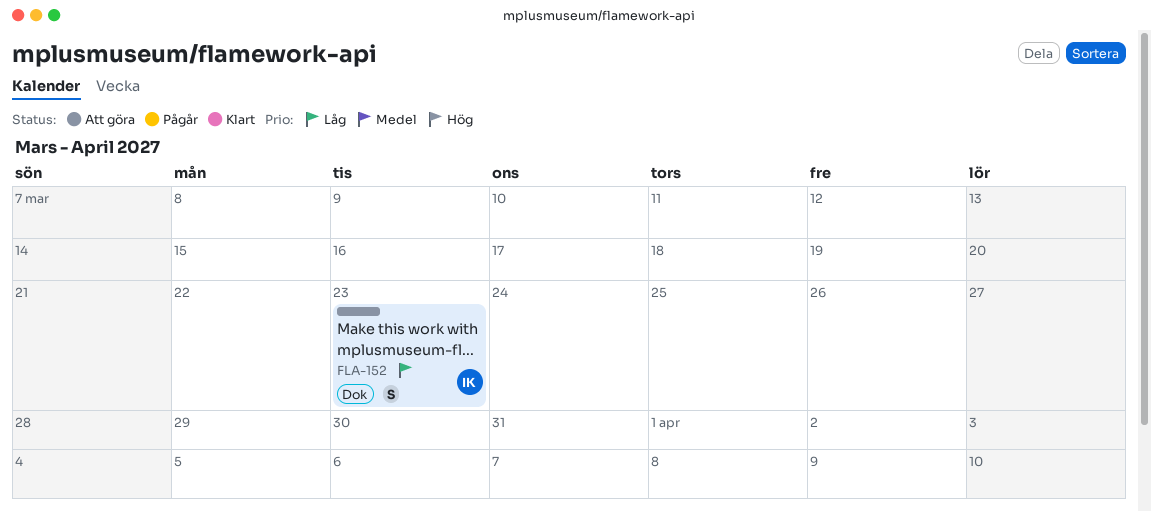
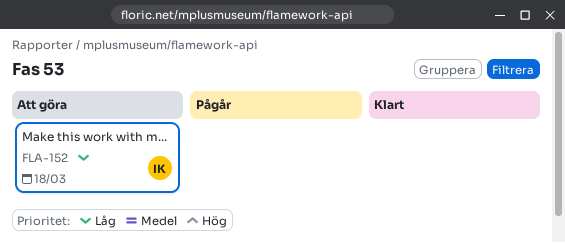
FLA-152, due: Mar 23 -> Mar 18

